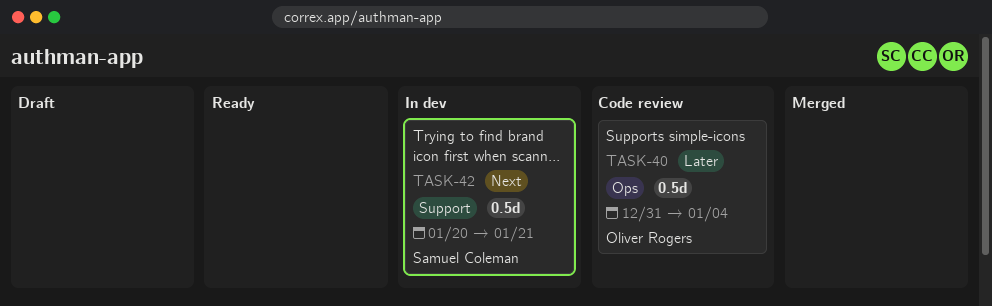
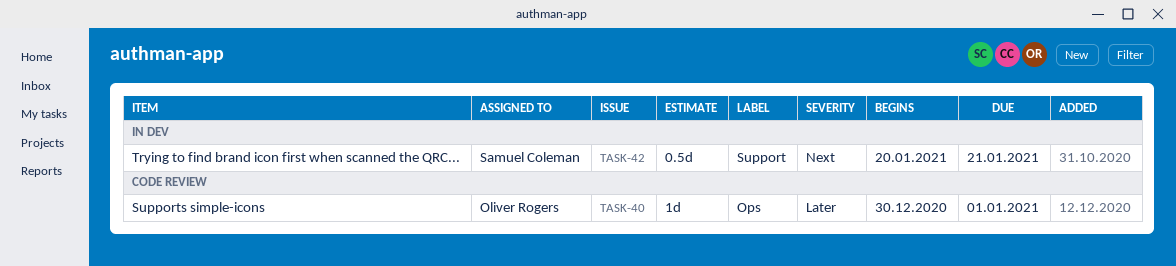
TASK-40, estimate: 0.5d -> 1d
TASK-40, start: Dec 31 -> Dec 30
TASK-40, due: Jan 4 -> Jan 1

